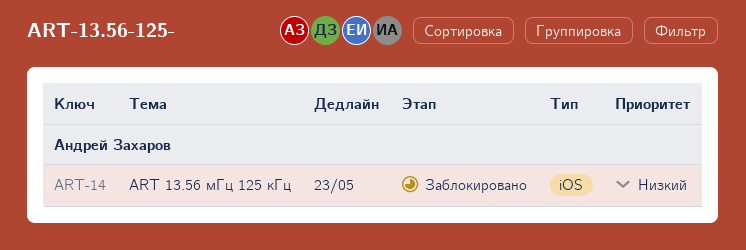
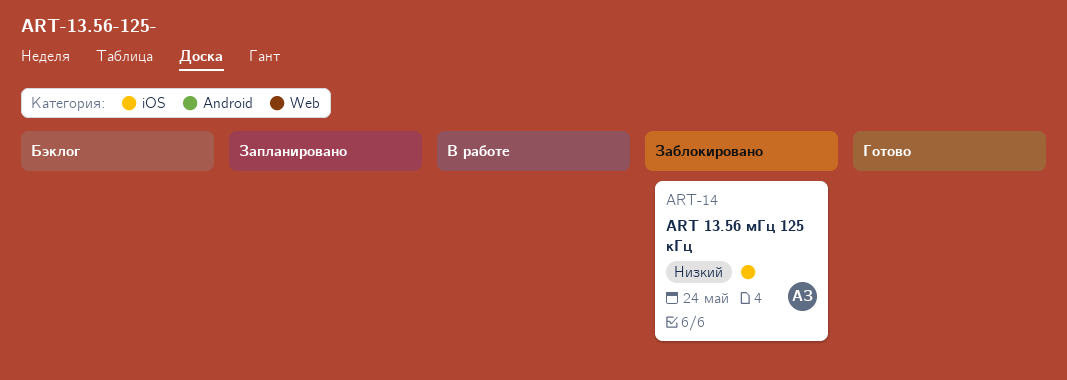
ART-14, due: May 23 -> May 24

